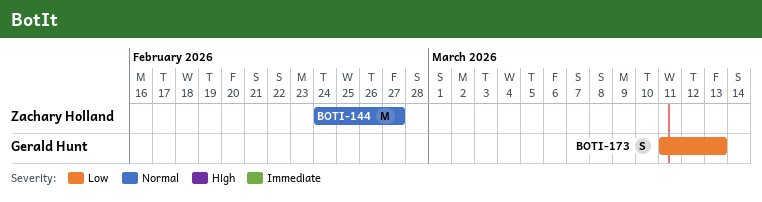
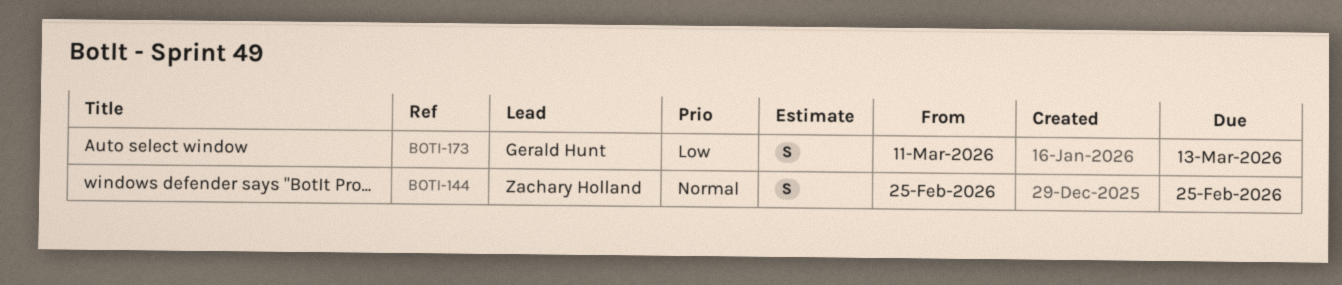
BOTI-144, estimate: M -> S
BOTI-144, start: Feb 24 -> Feb 25
BOTI-144, due: Feb 27 -> Feb 25

